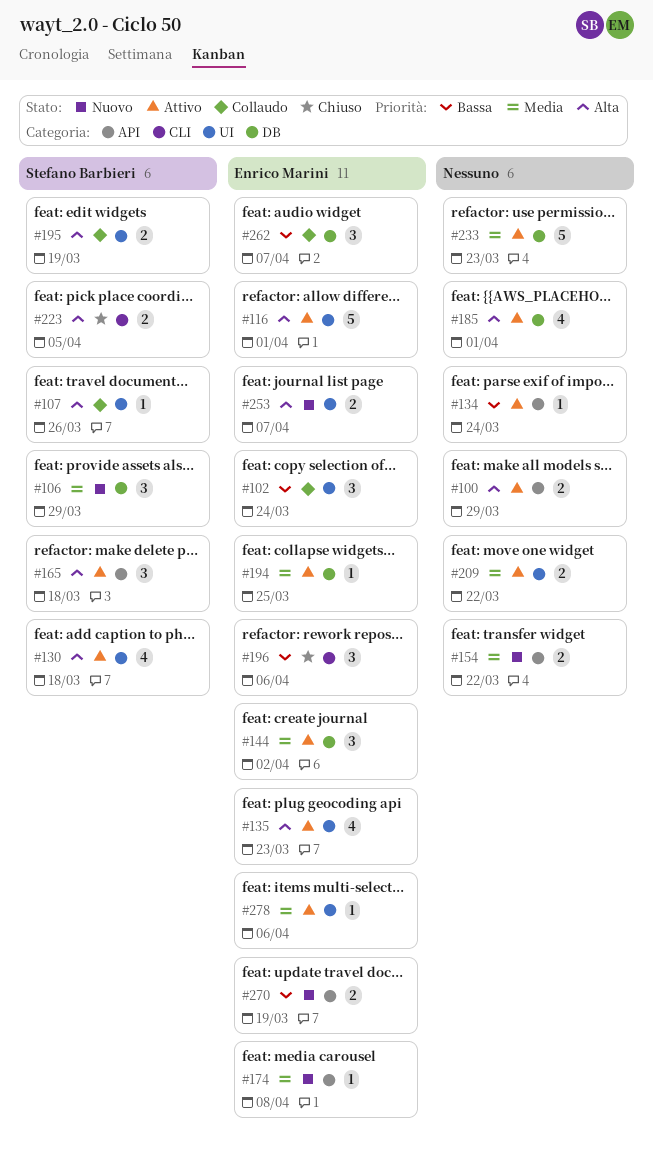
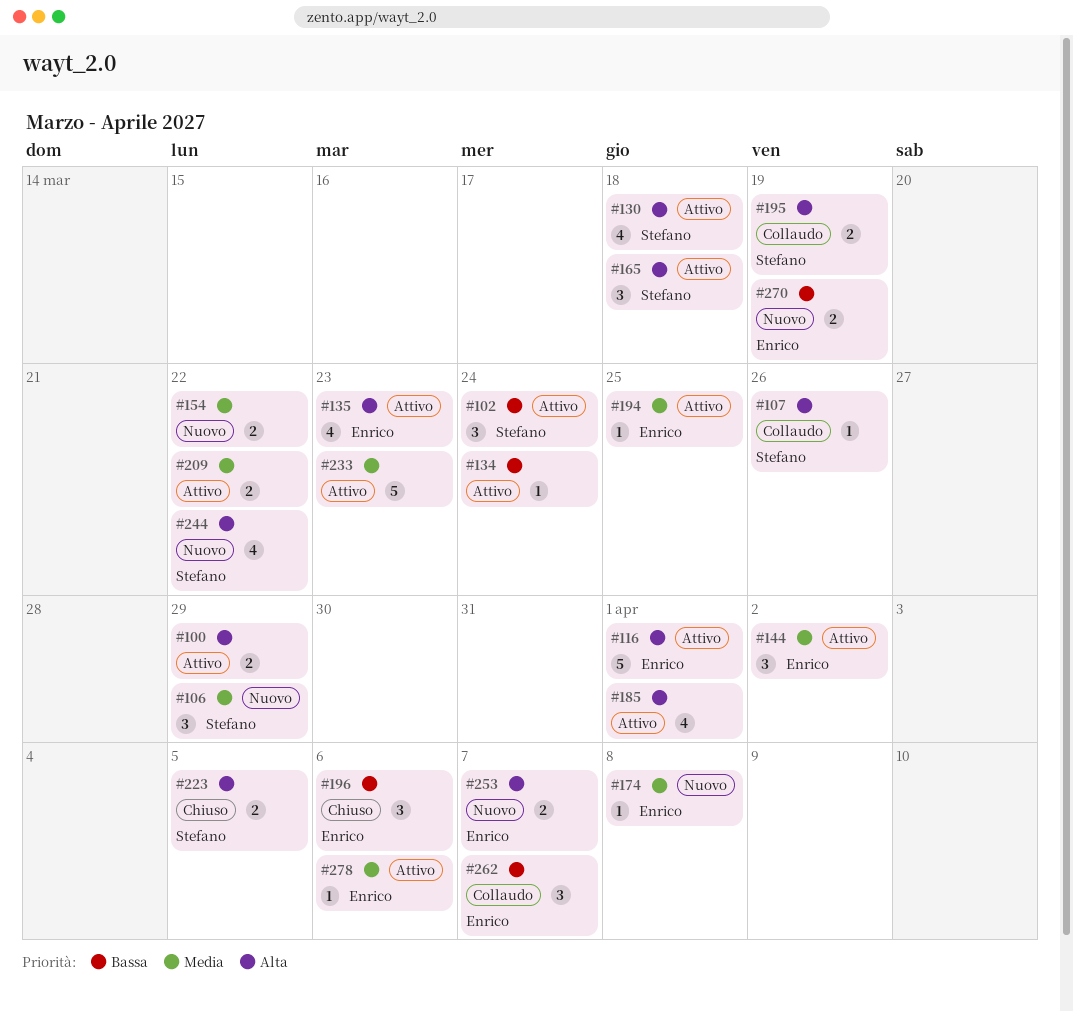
#102, status: Collaudo -> Attivo
#102, owner: Enrico Marini -> Stefano Barbieri
#244: none -> present

